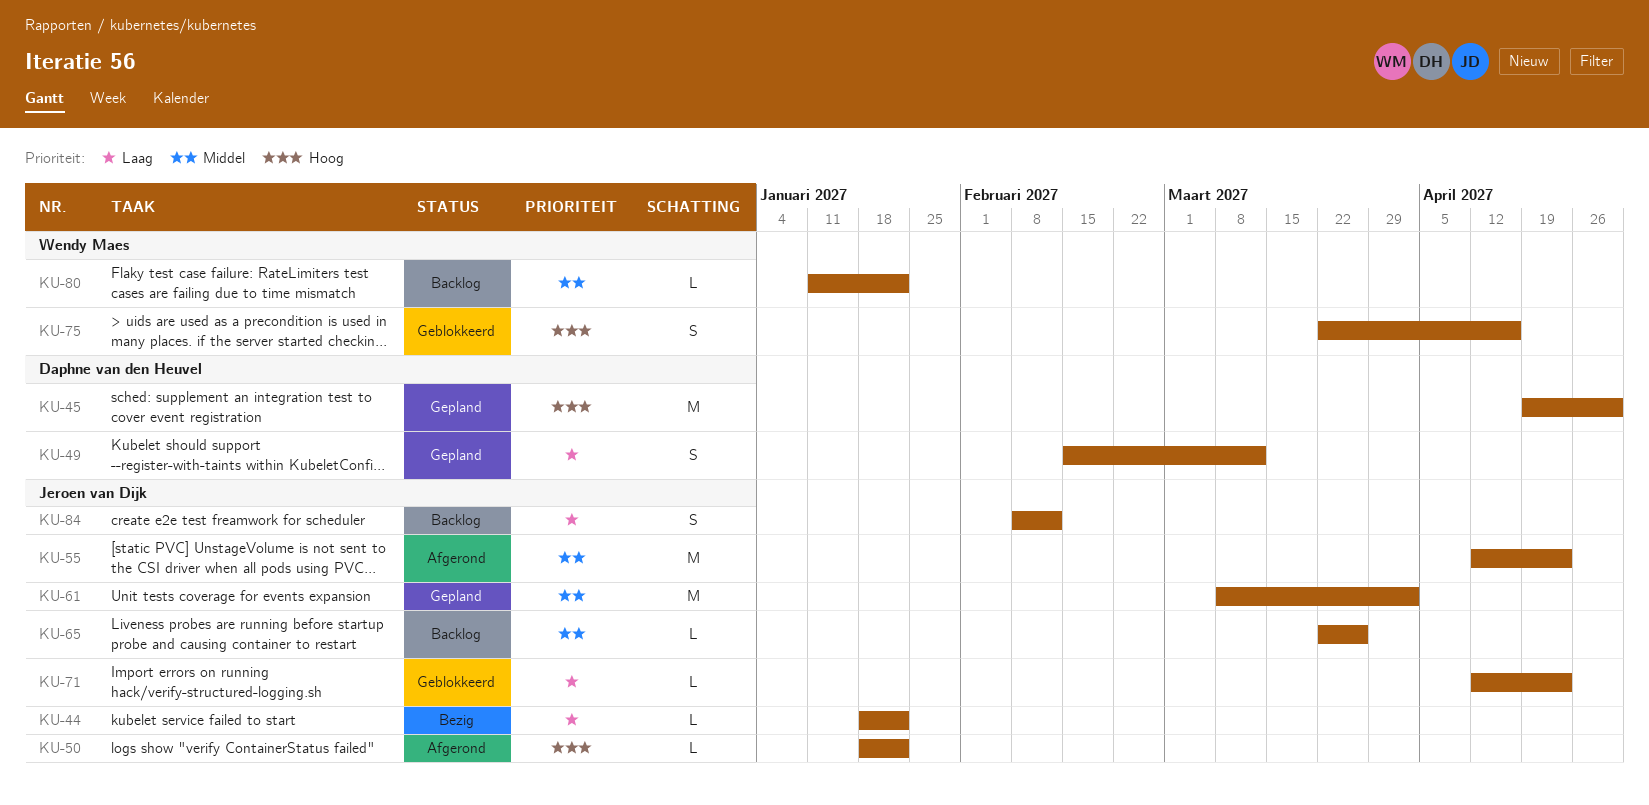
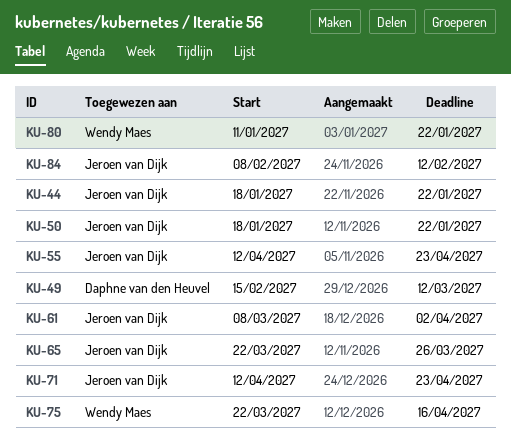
KU-45: present -> none

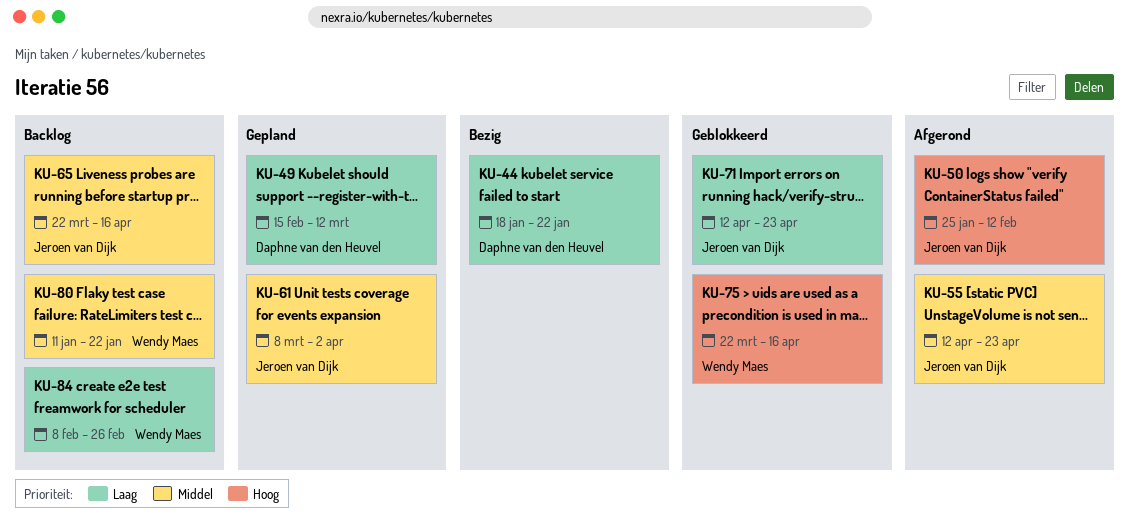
KU-44, owner: Jeroen van Dijk -> Daphne van den Heuvel
KU-50, start: Jan 18 -> Jan 25
KU-50, due: Jan 22 -> Feb 12
KU-65, due: Mar 26 -> Apr 16
KU-84, owner: Jeroen van Dijk -> Wendy Maes
KU-84, due: Feb 12 -> Feb 26

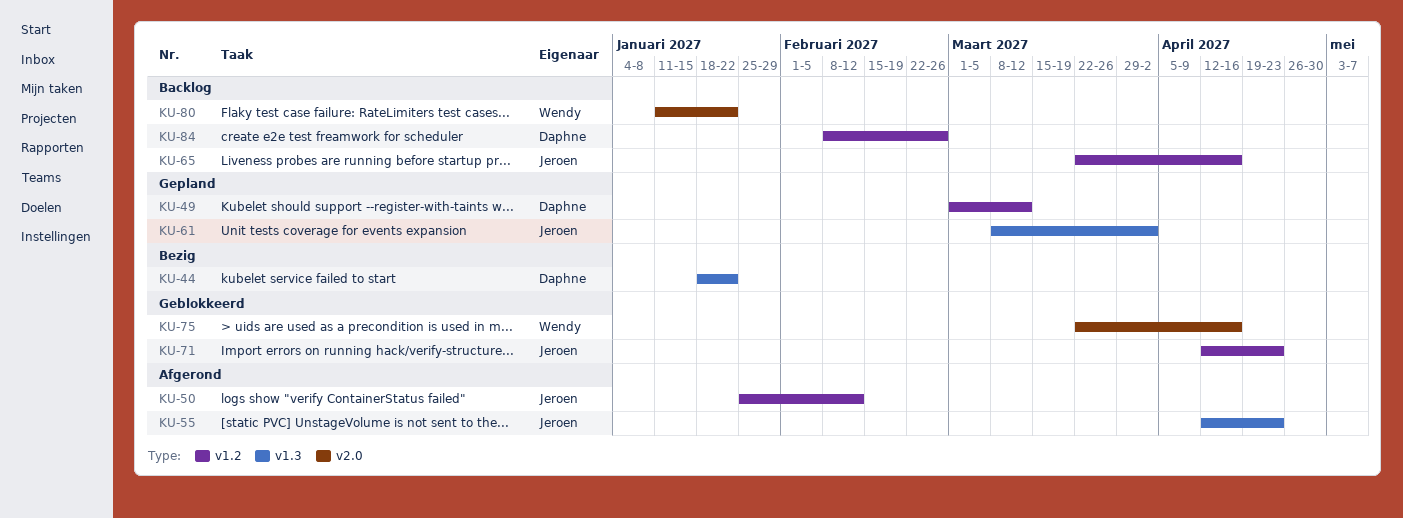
KU-49, start: Feb 15 -> Mar 1
KU-84, owner: Wendy Maes -> Daphne van den Heuvel

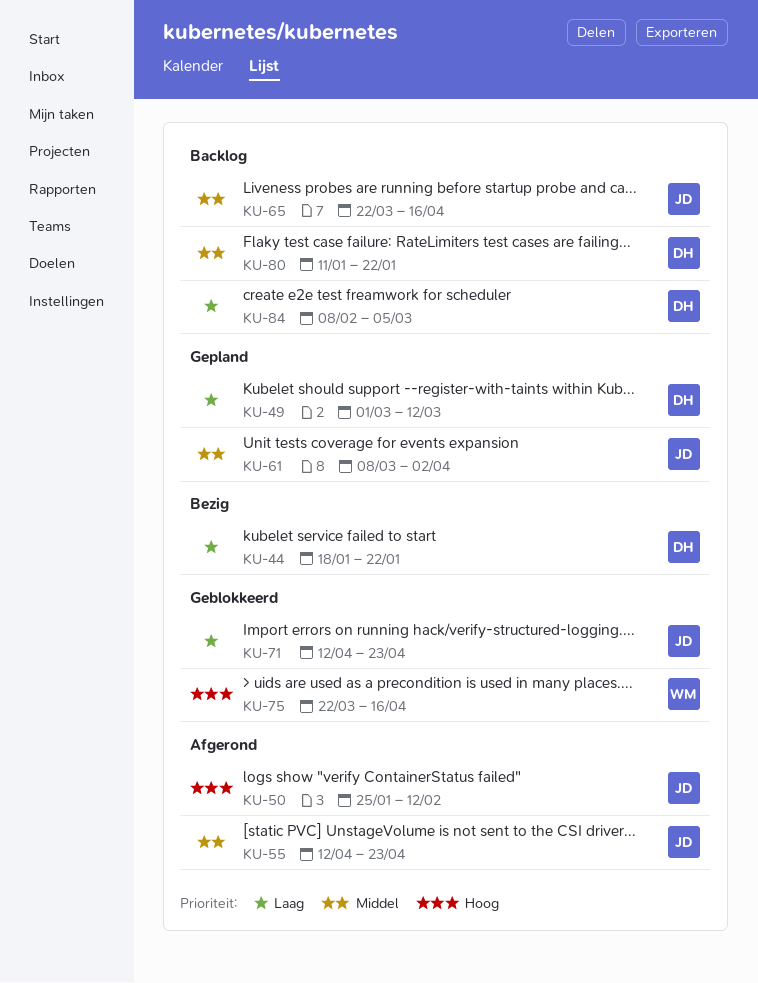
KU-80, owner: Wendy -> Daphne
KU-84, due: Feb 26 -> Mar 5

